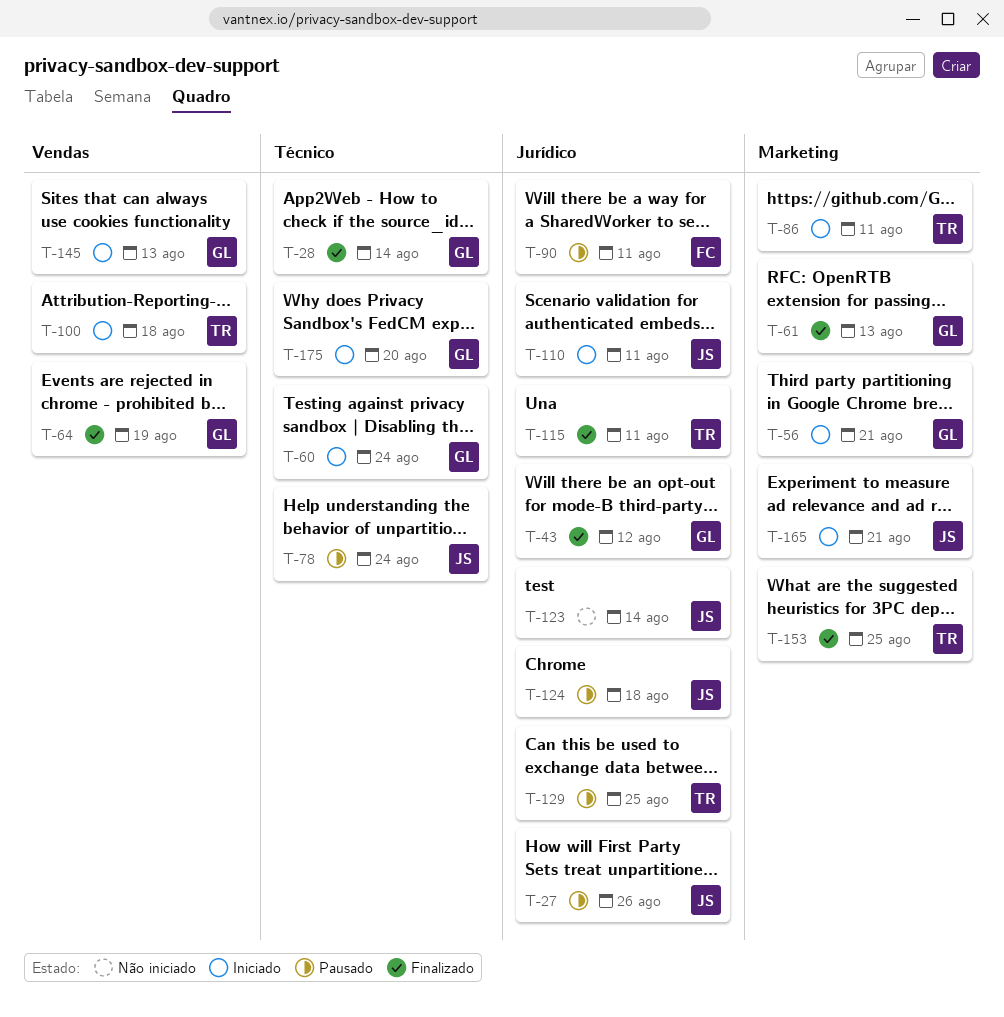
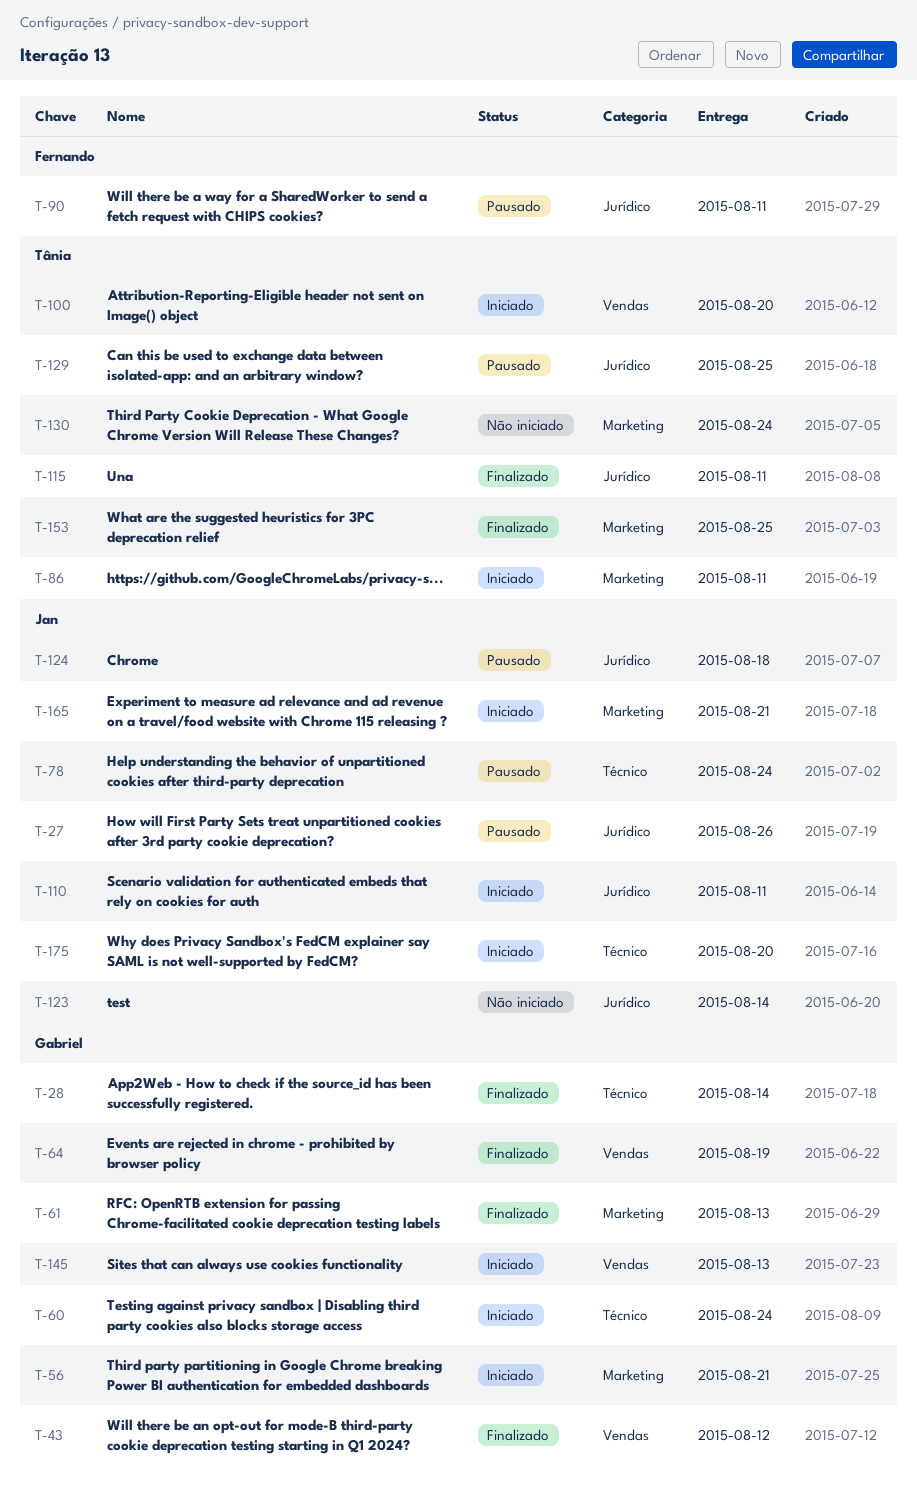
T-43, label: Jurídico -> Vendas
T-100, due: Aug 18 -> Aug 20
T-130: none -> present
T-175, owner: Gabriel -> Jan

